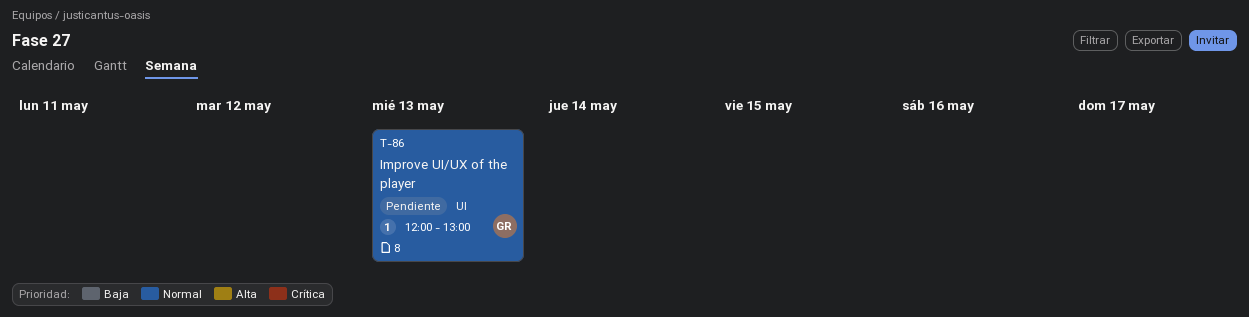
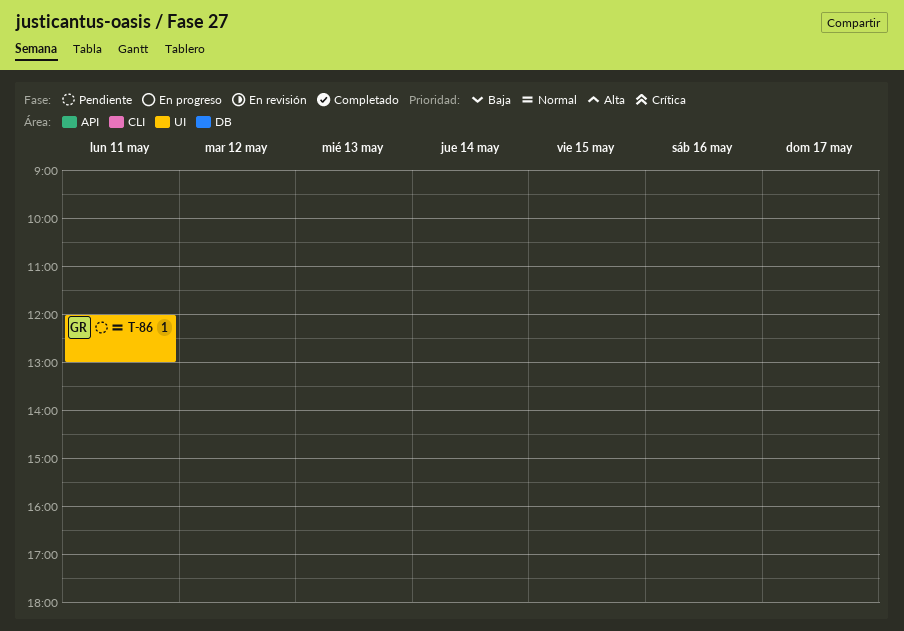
T-86, day: May 13 -> May 11

